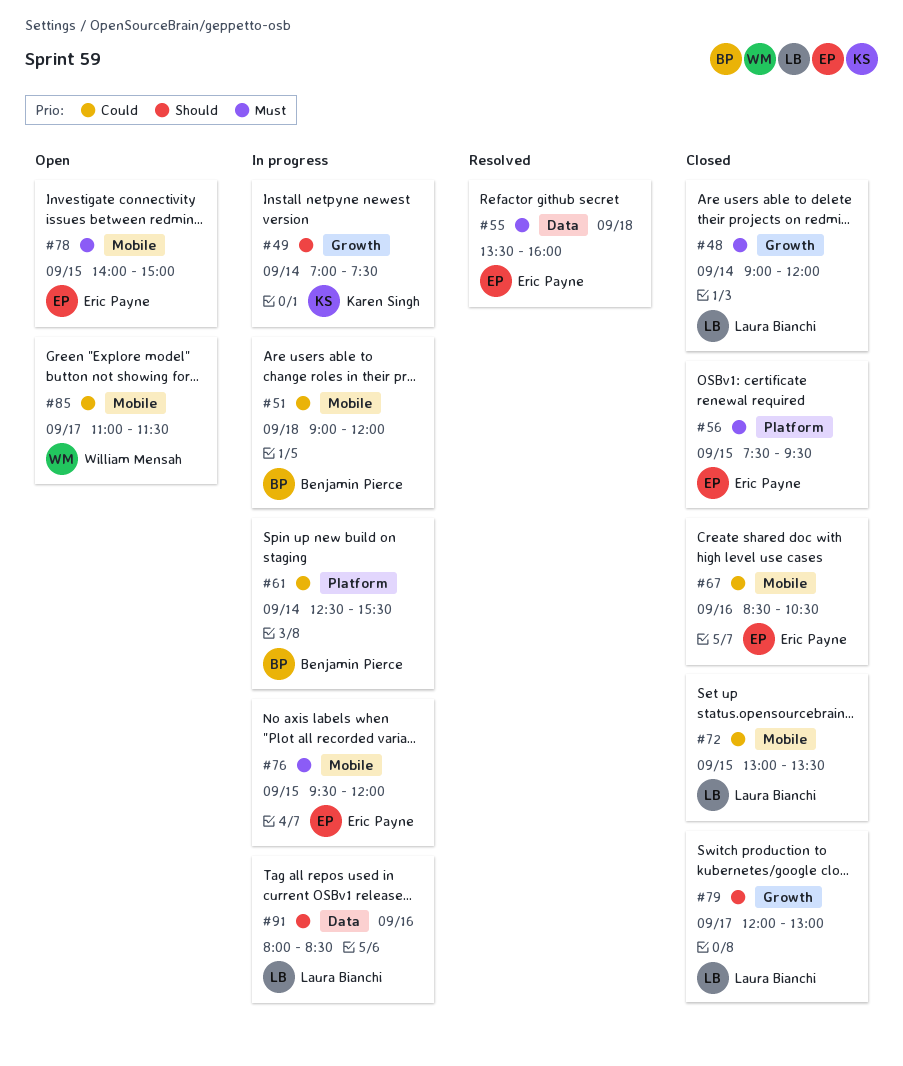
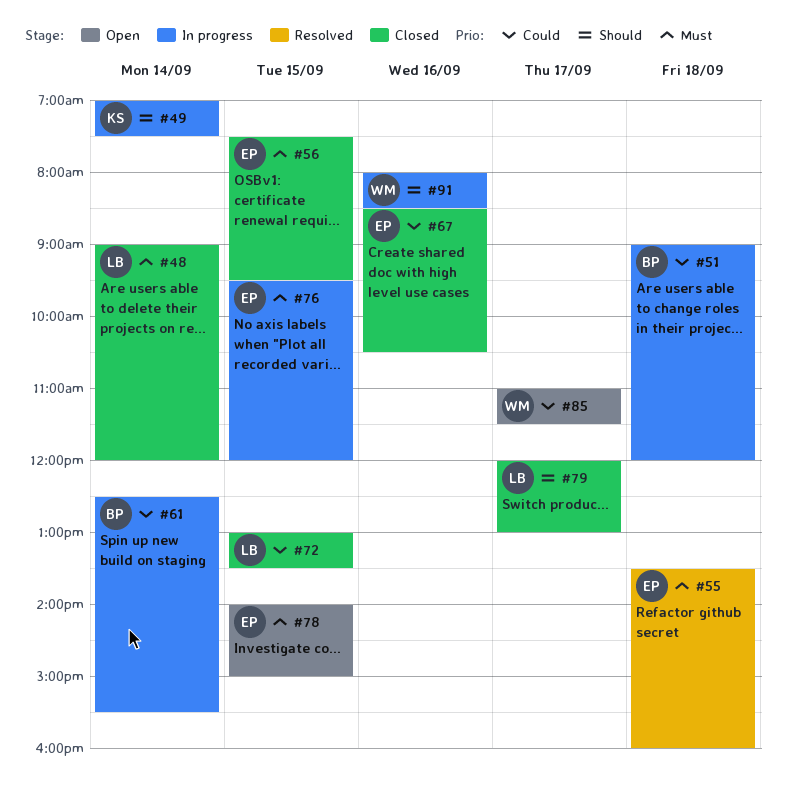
#91, owner: Laura Bianchi -> William Mensah

